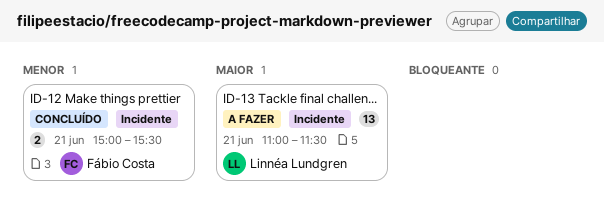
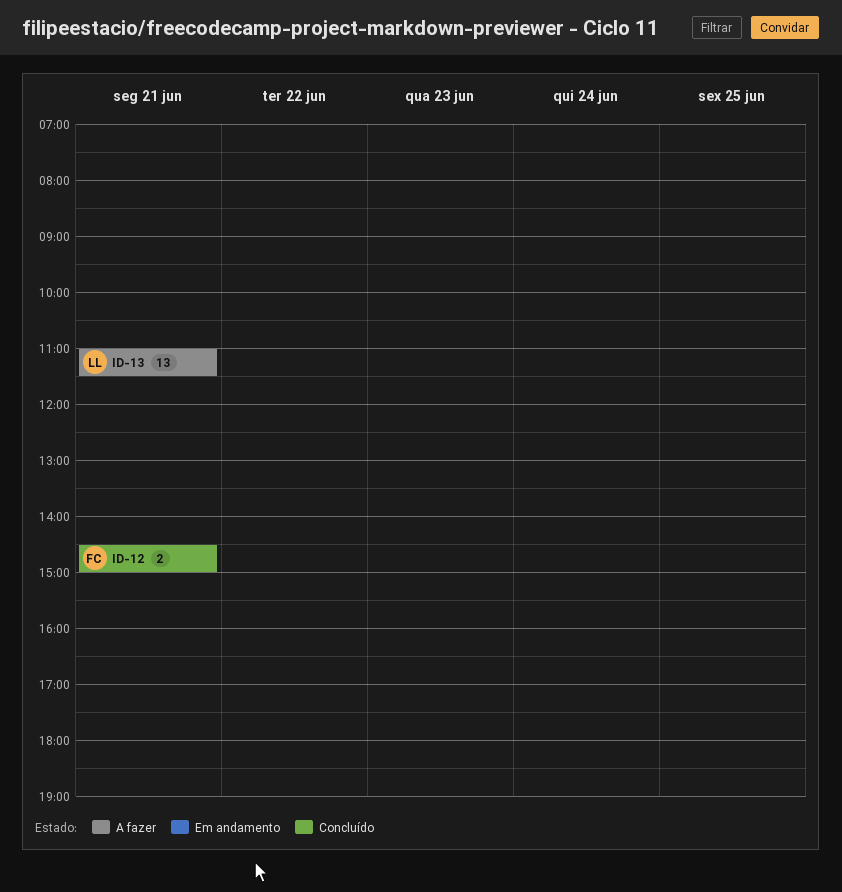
ID-12, begins: 15:00 -> 14:30
ID-12, ends: 15:30 -> 15:00

